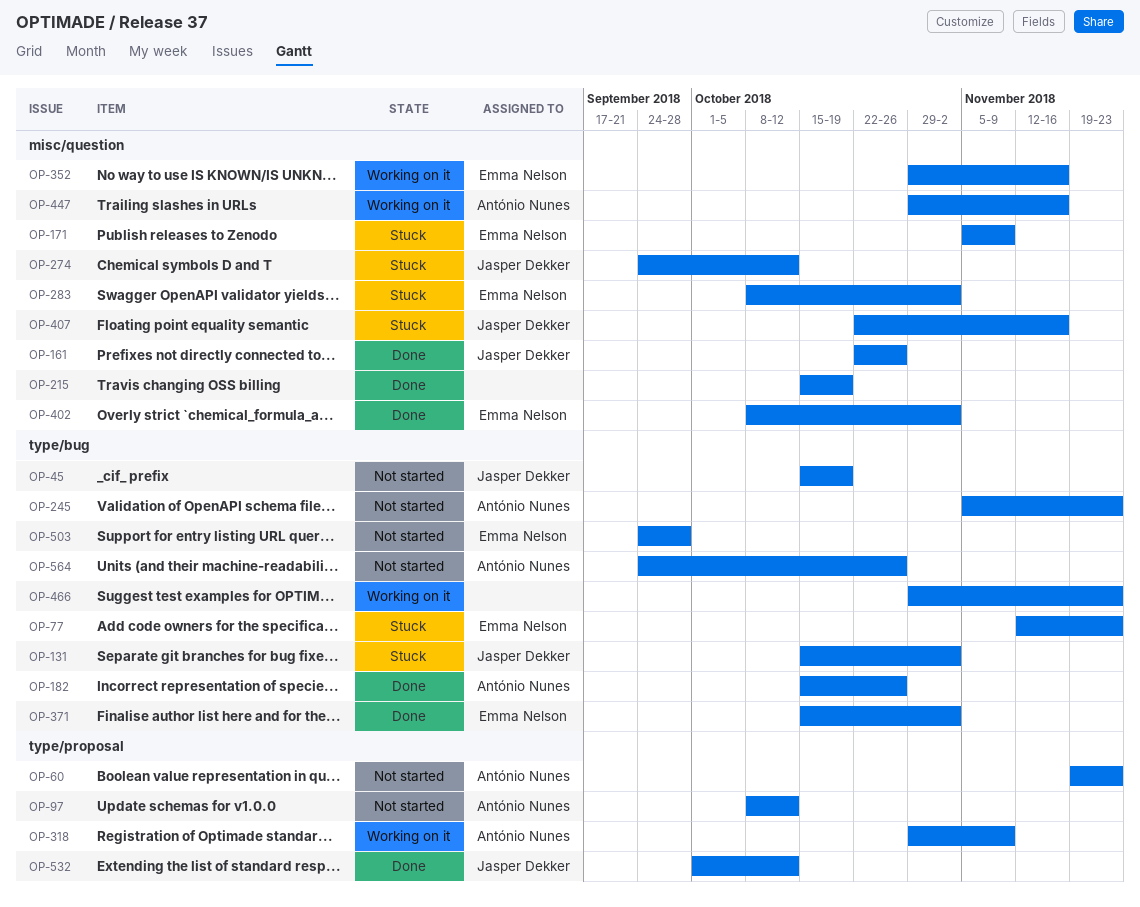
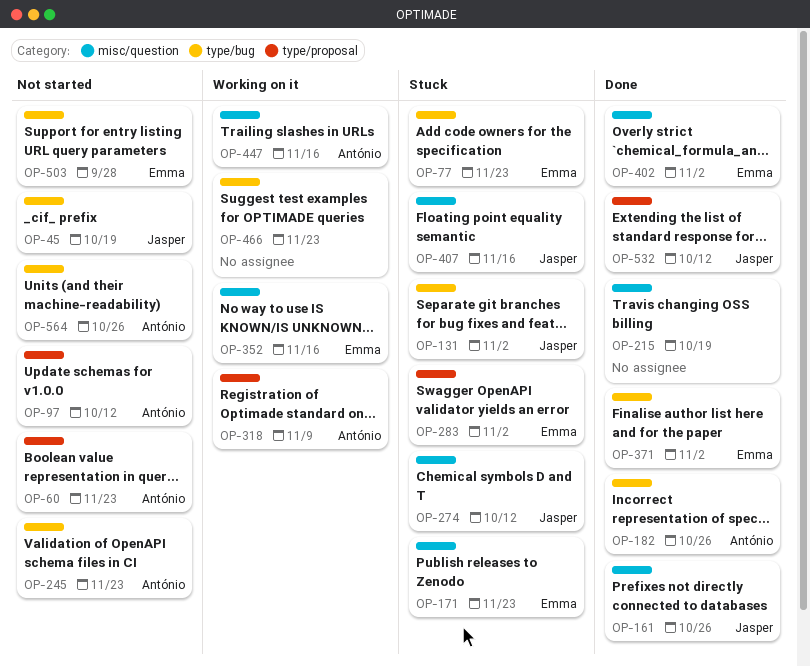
OP-171, due: Nov 9 -> Nov 23
OP-283, label: misc/question -> type/proposal

